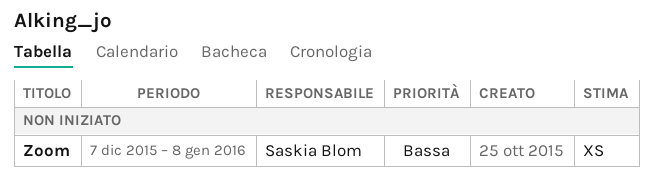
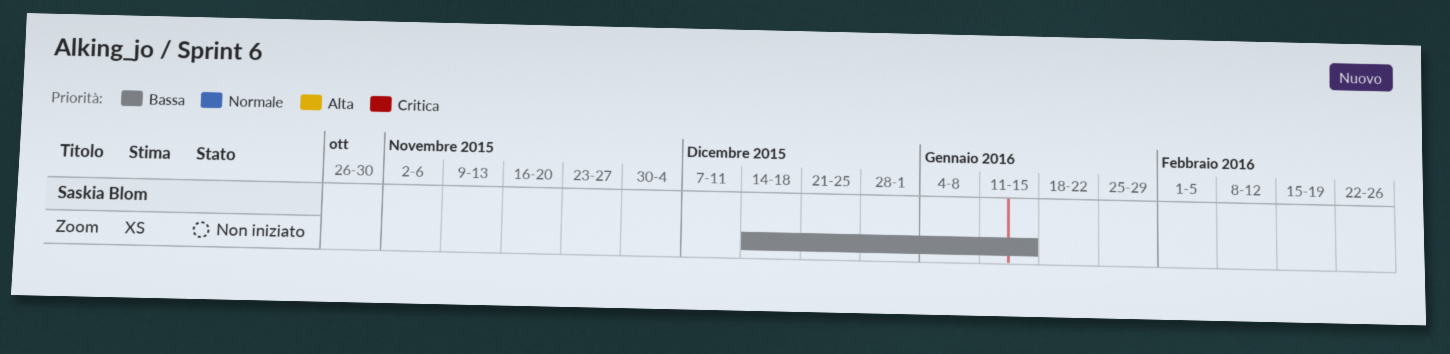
Zoom, start: Dec 7 -> Dec 14
Zoom, due: Jan 8 -> Jan 15

